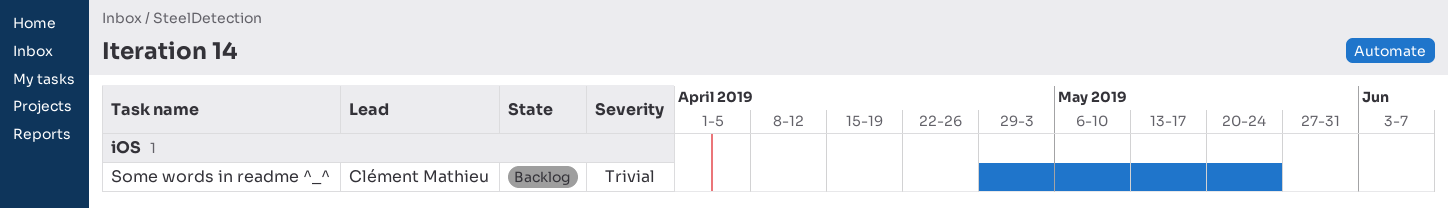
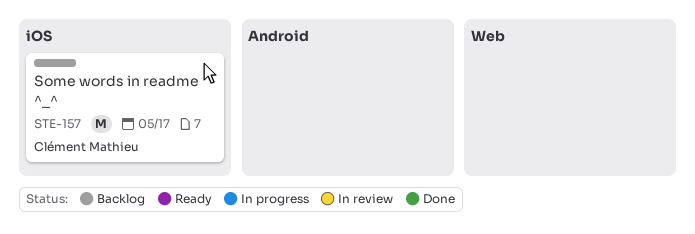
Some words in readme ^_^, due: May 24 -> May 17

